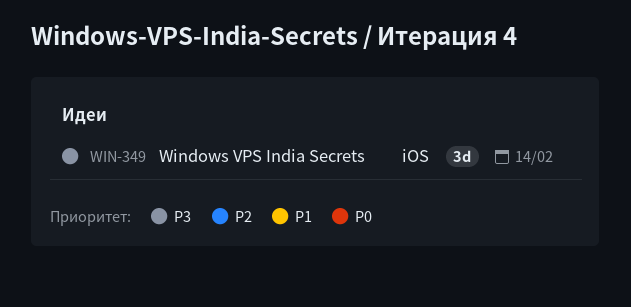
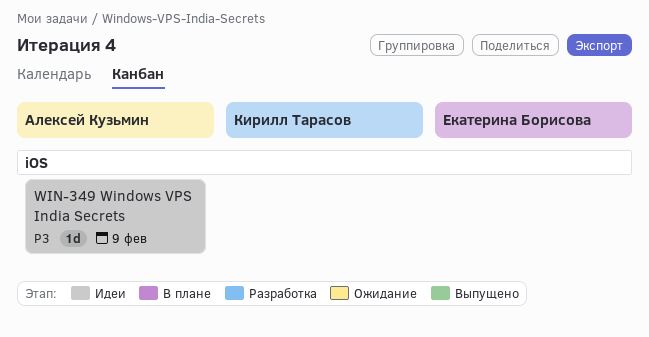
WIN-349, estimate: 3d -> 1d
WIN-349, due: Feb 14 -> Feb 9

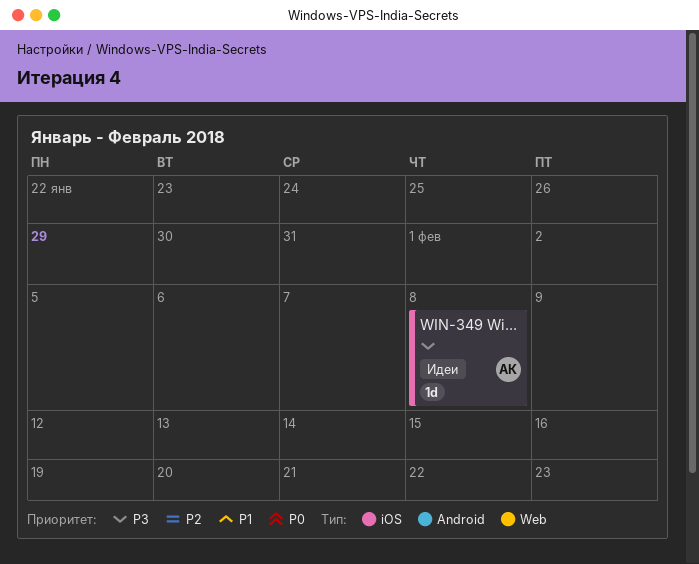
WIN-349, due: Feb 9 -> Feb 8

